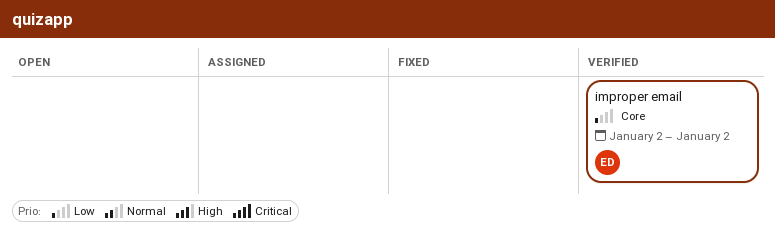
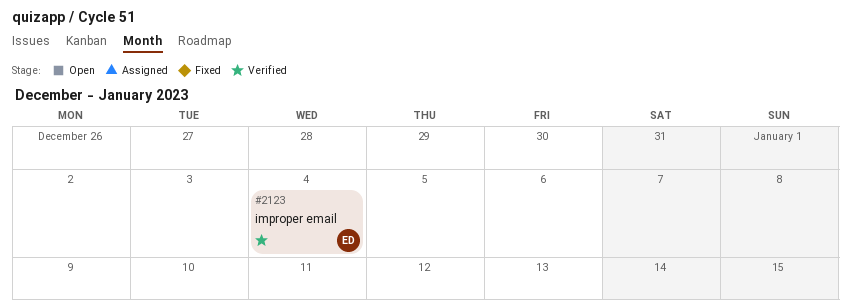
improper email, due: Jan 2 -> Jan 4

